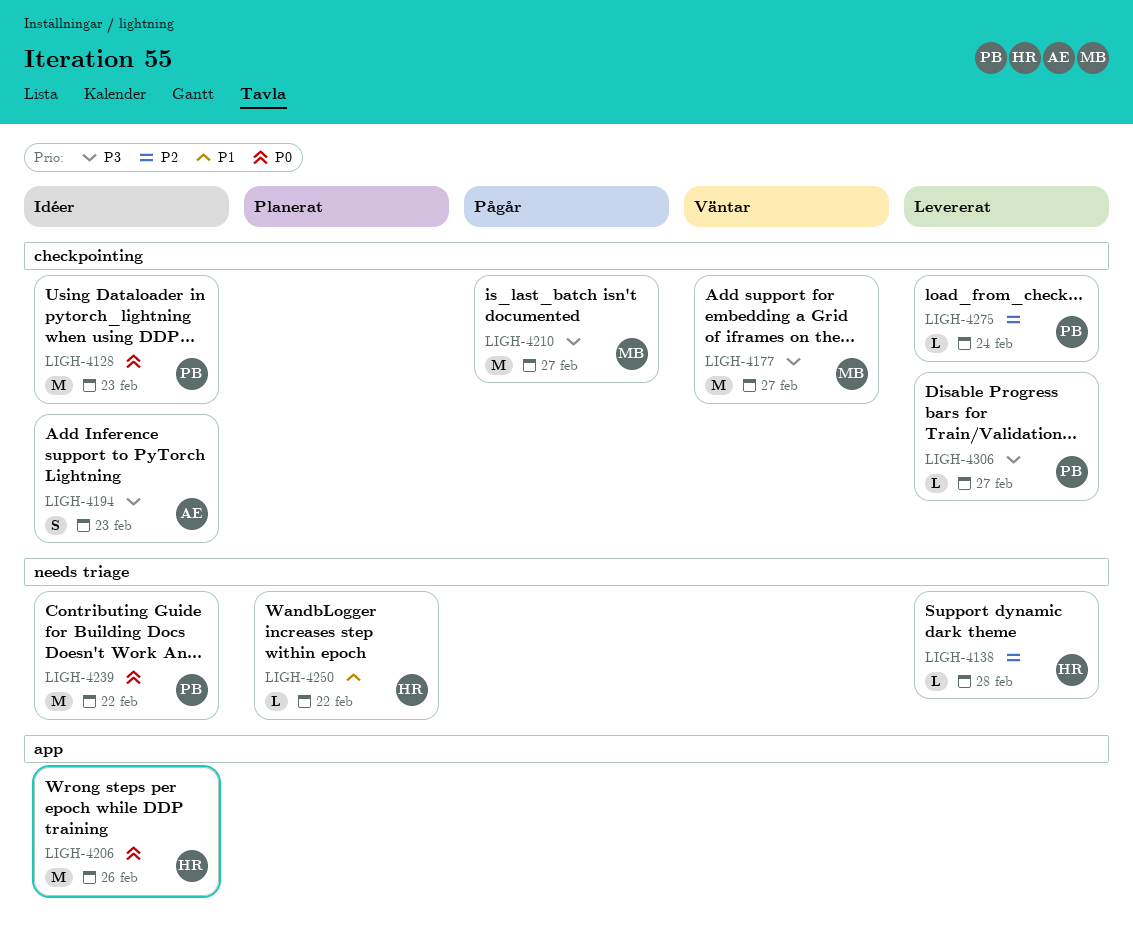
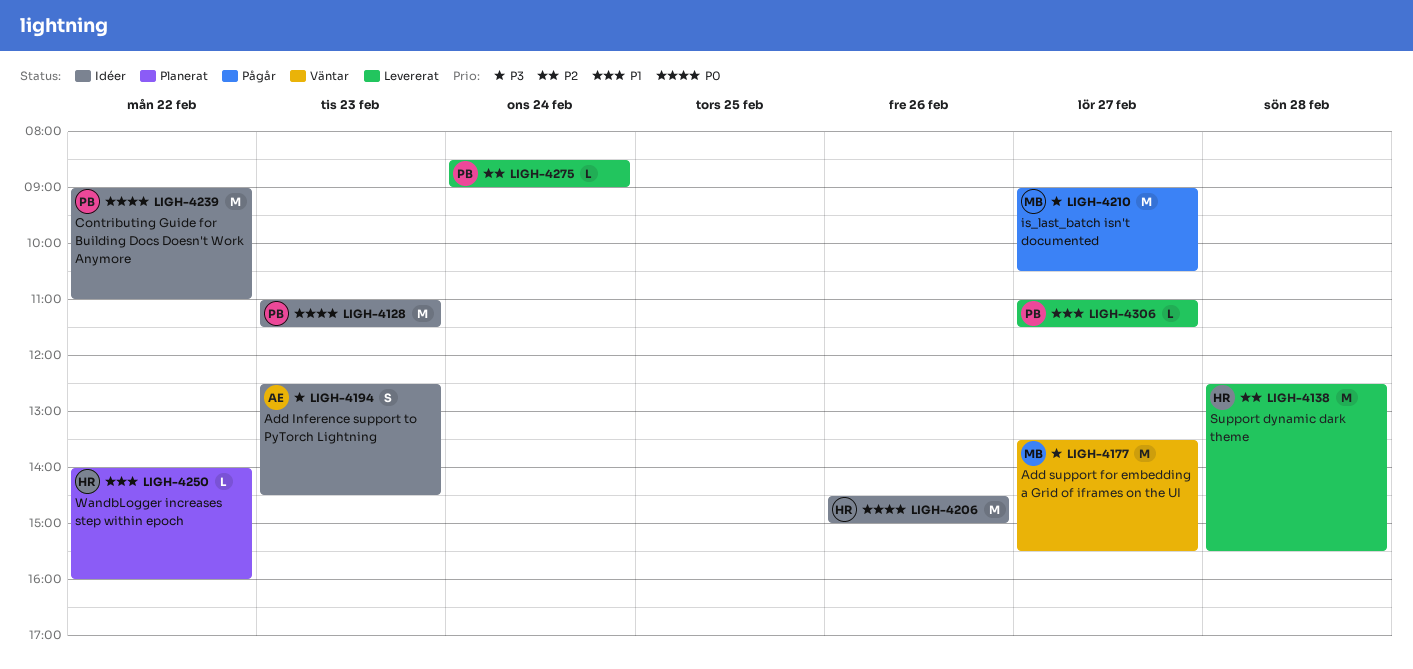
LIGH-4138, estimate: L -> M
LIGH-4306, priority: P3 -> P1

